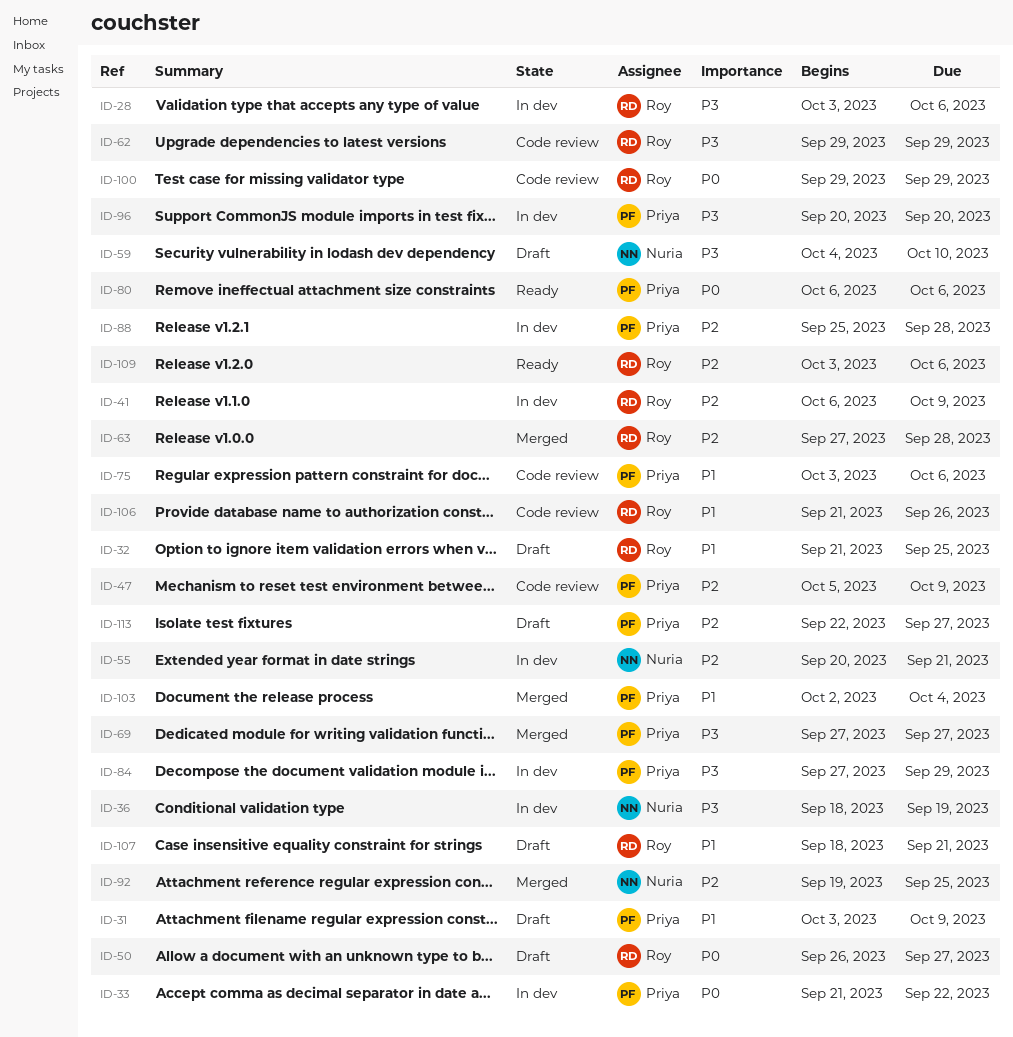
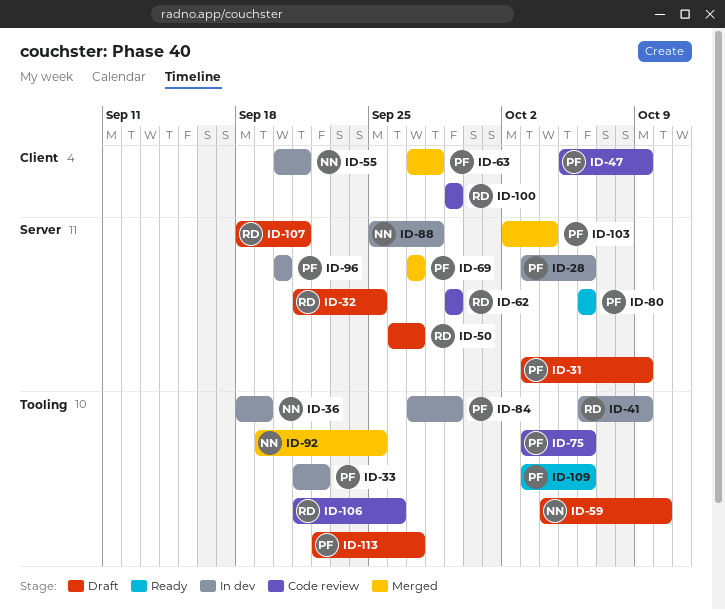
ID-28, owner: Roy -> Priya
ID-63, owner: Roy -> Priya
ID-88, owner: Priya -> Nuria
ID-109, owner: Roy -> Priya

